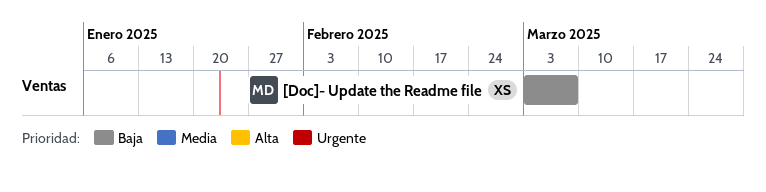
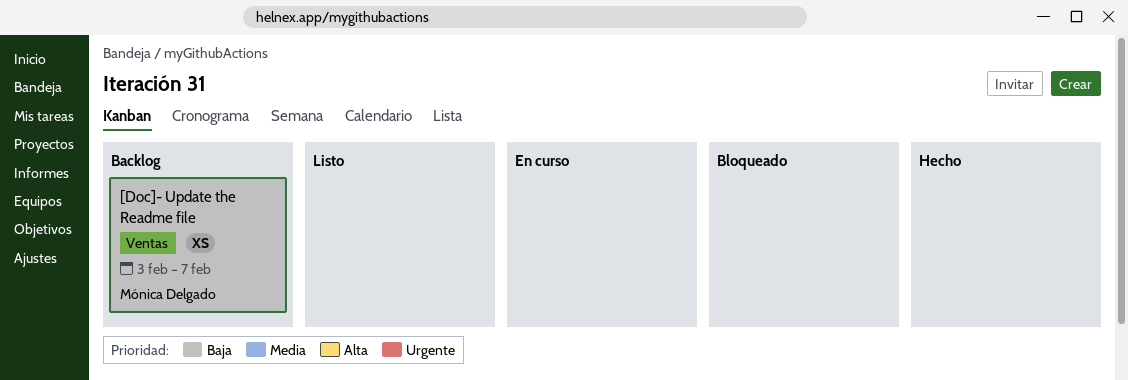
[Doc]- Update the Readme file, start: Mar 3 -> Feb 3
[Doc]- Update the Readme file, due: Mar 7 -> Feb 7

